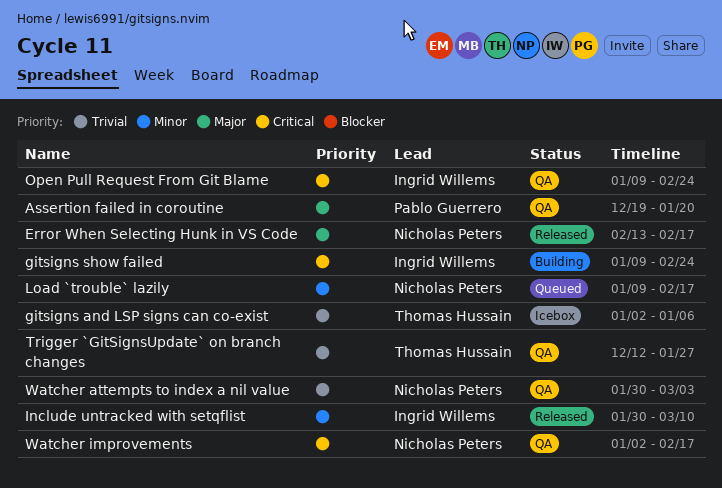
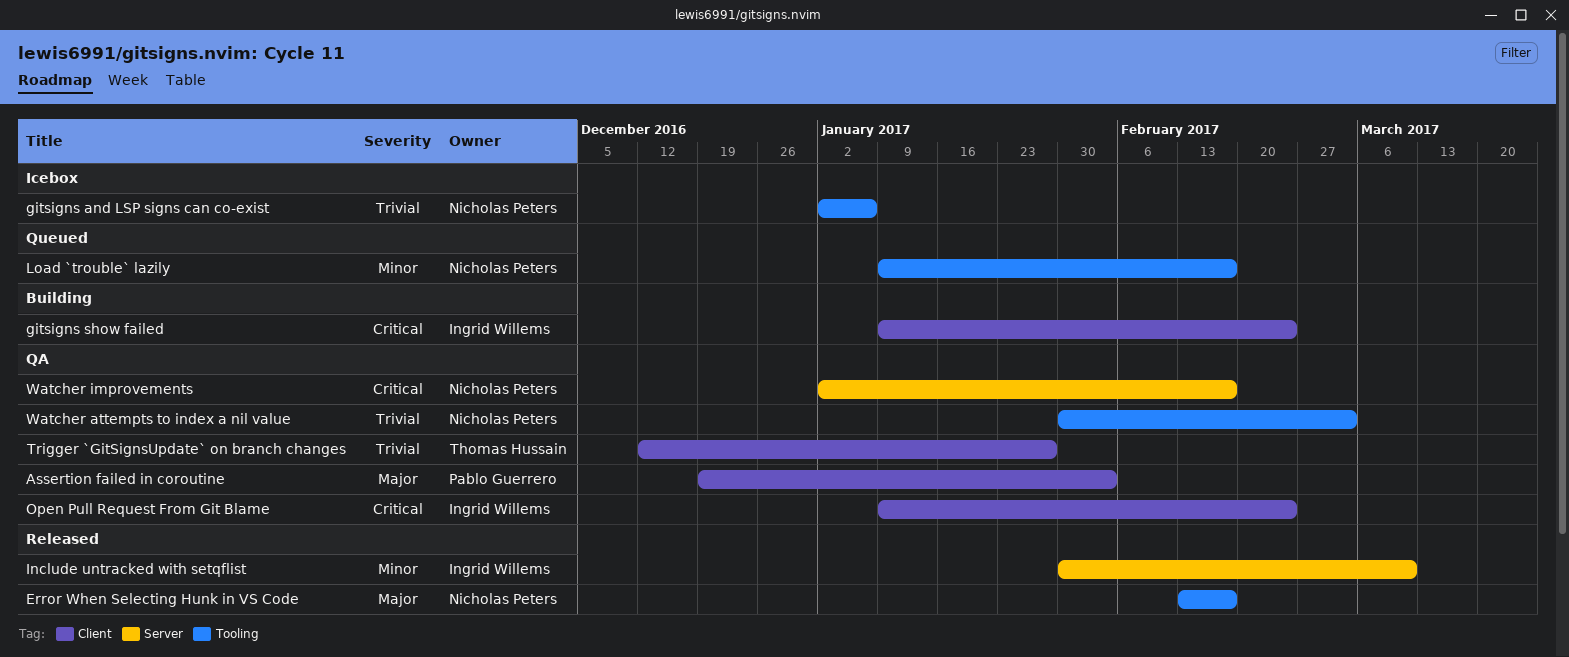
Assertion failed in coroutine, due: Jan 20 -> Feb 3
gitsigns and LSP signs can co-exist, owner: Thomas Hussain -> Nicholas Peters

